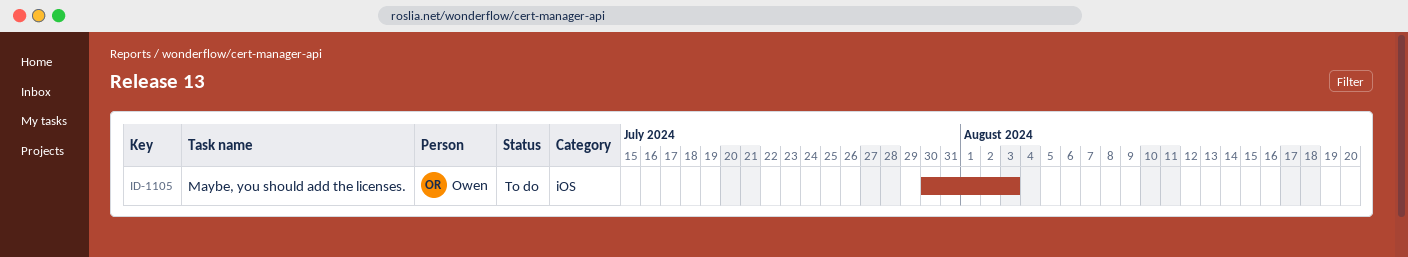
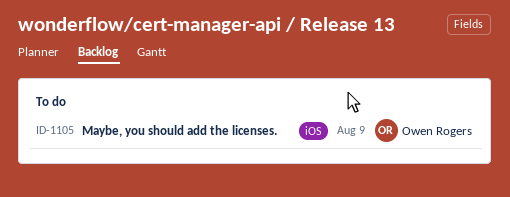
ID-1105, due: Aug 3 -> Aug 9

